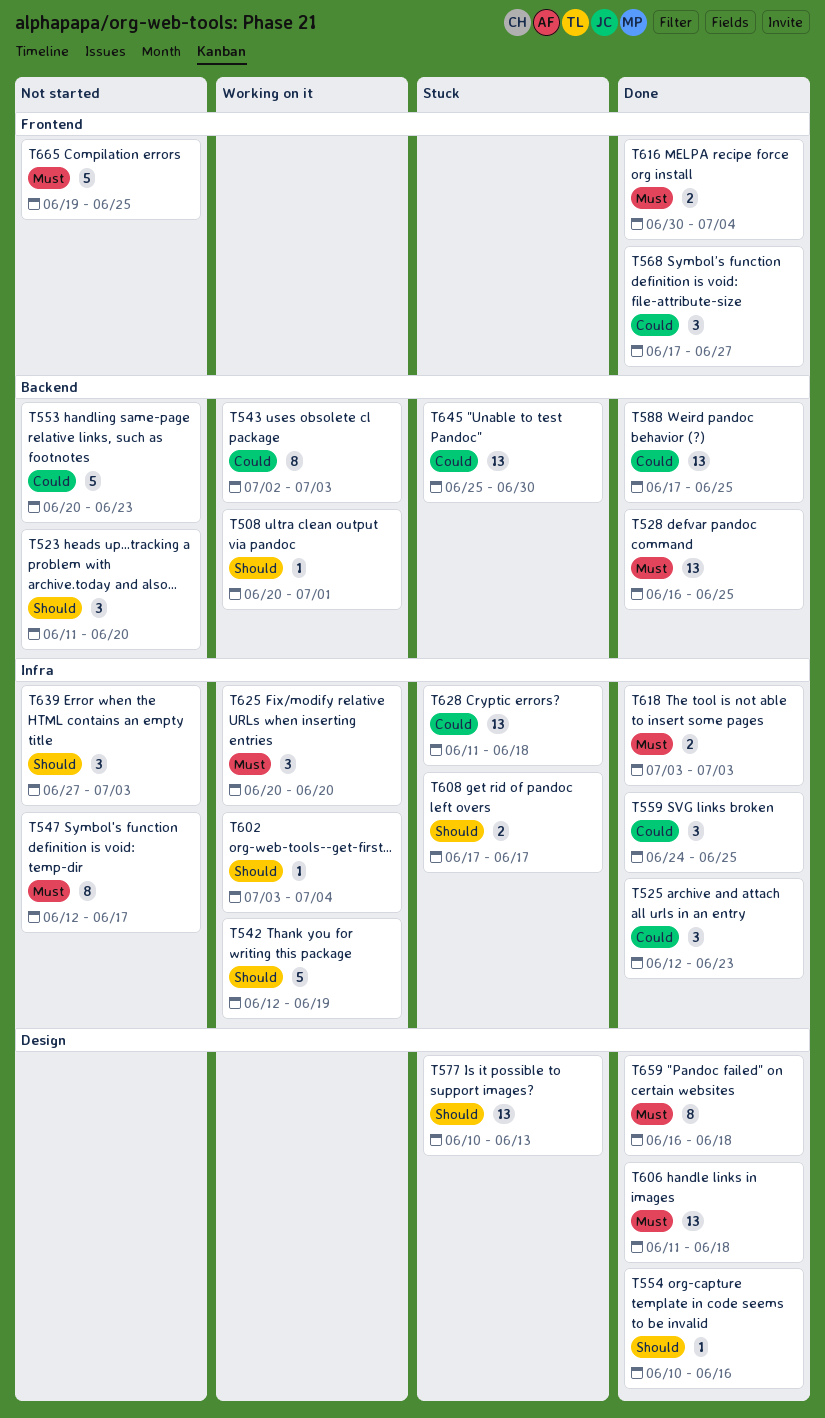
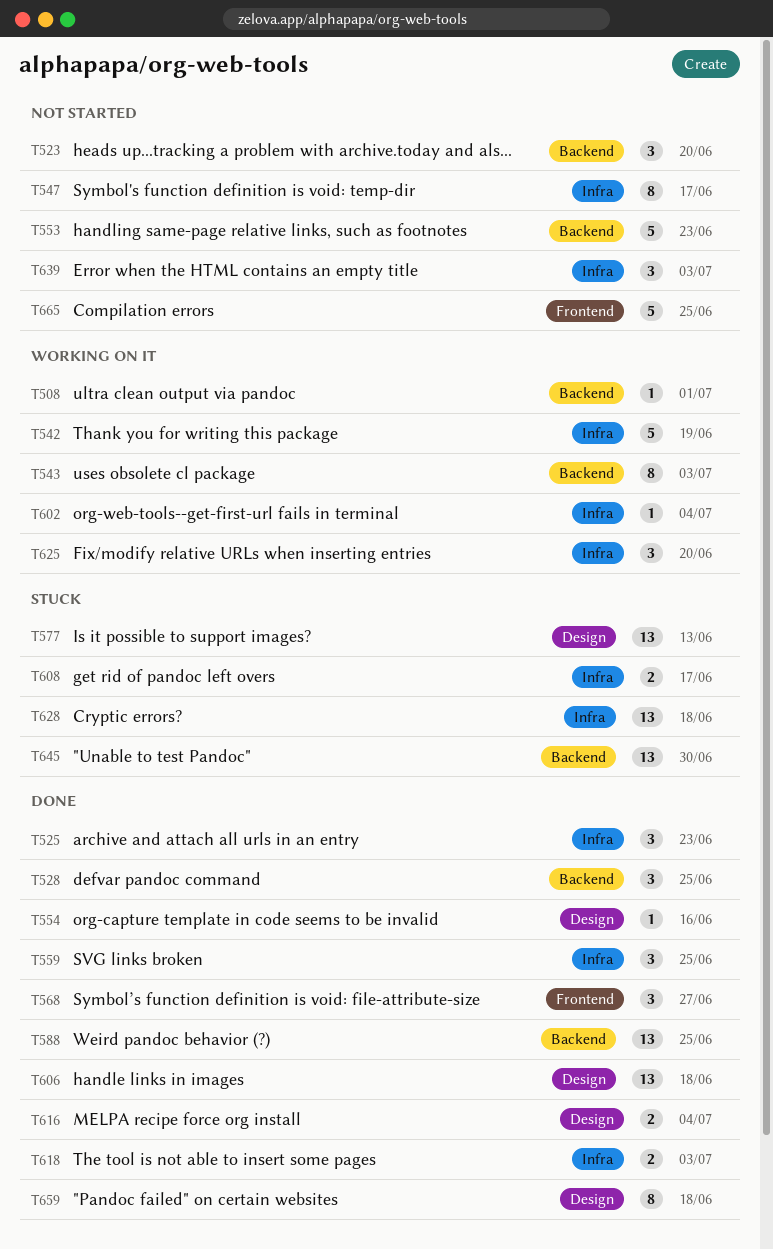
T528, estimate: 13 -> 3
T616, label: Frontend -> Design

